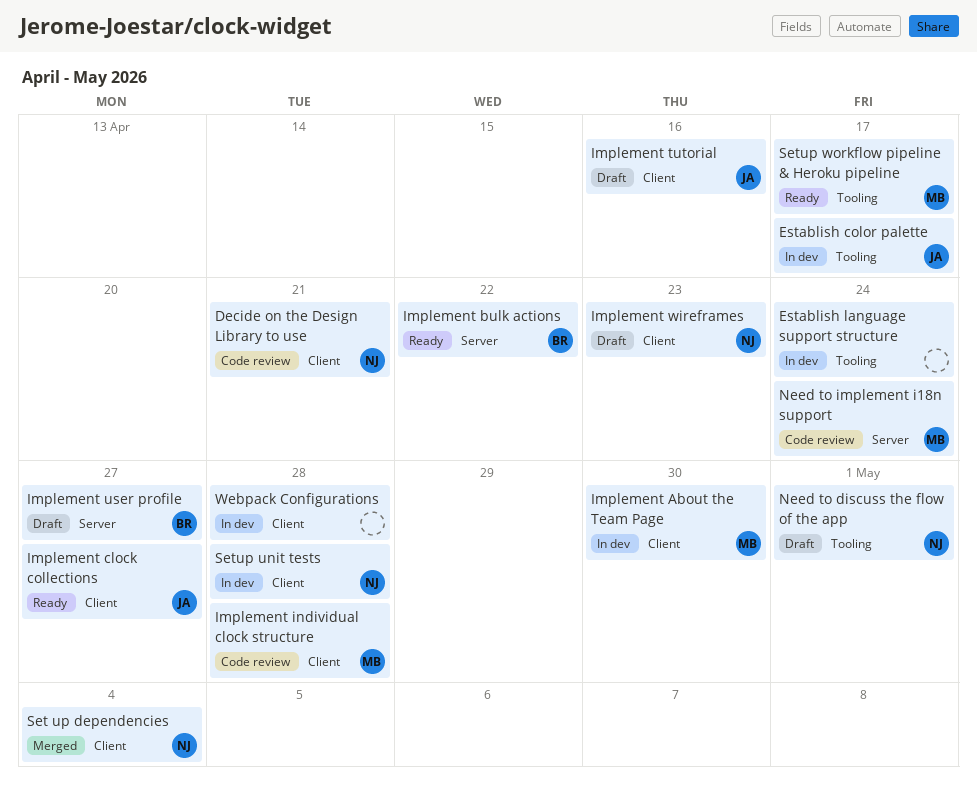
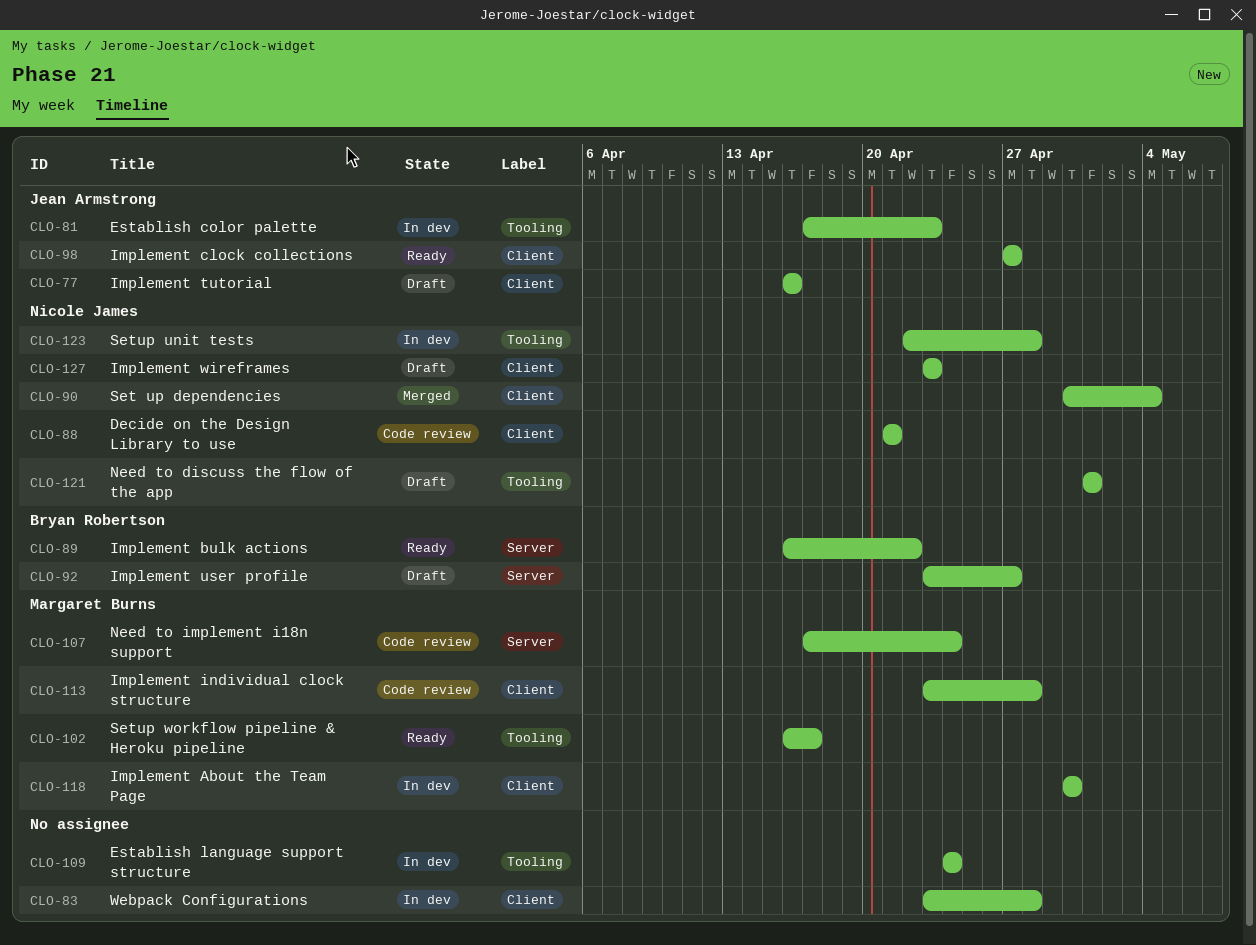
Establish color palette, due: Apr 17 -> Apr 23
Setup unit tests, label: Client -> Tooling

